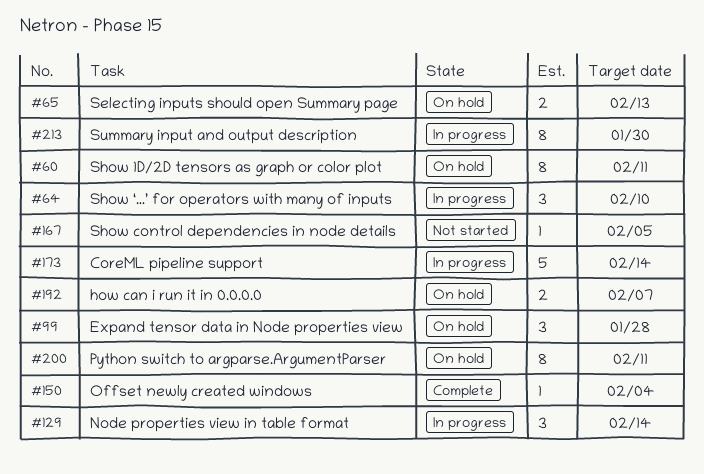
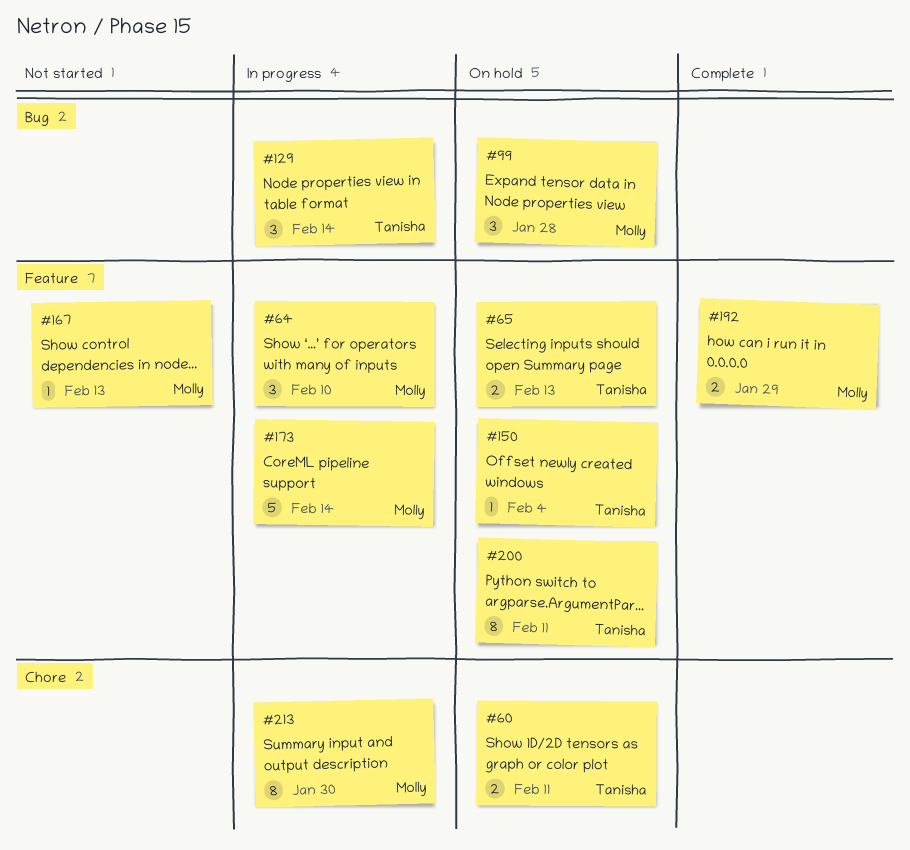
#60, estimate: 8 -> 2
#150, status: Complete -> On hold
#167, due: Feb 5 -> Feb 13
#192, status: On hold -> Complete
#192, due: Feb 7 -> Jan 29

